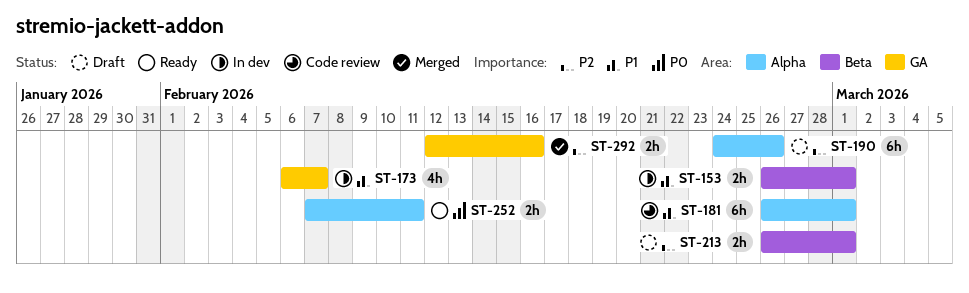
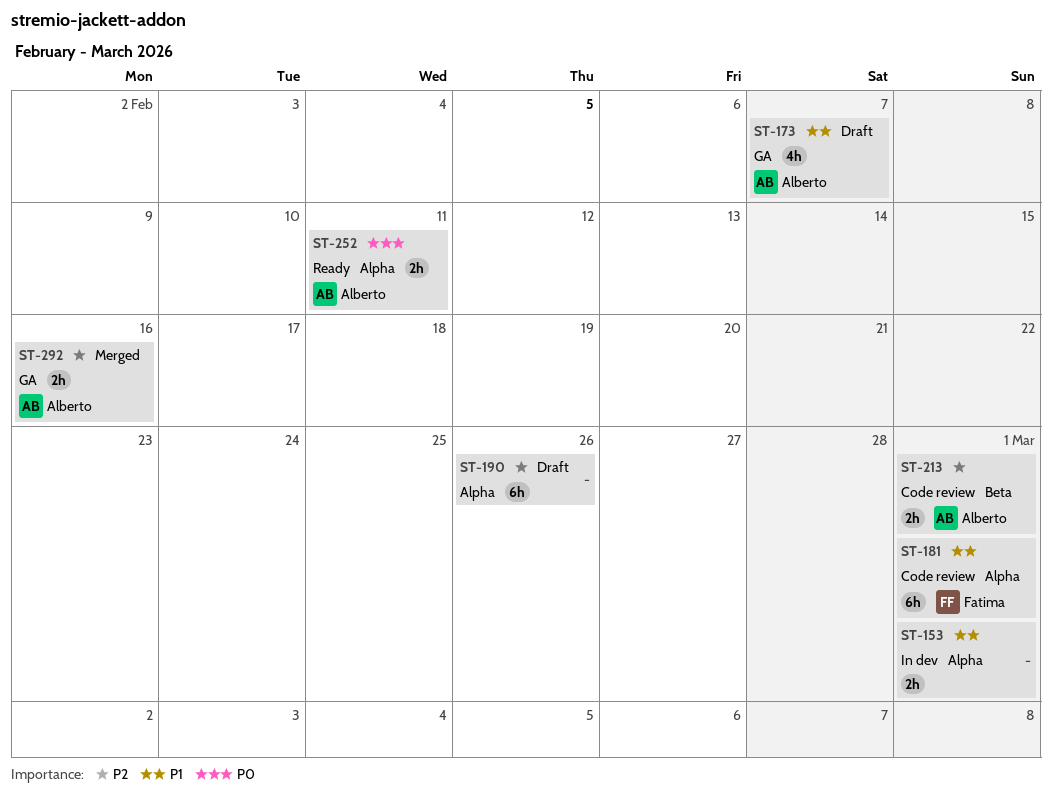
ST-153, label: Beta -> Alpha
ST-173, status: In dev -> Draft
ST-213, status: Draft -> Code review

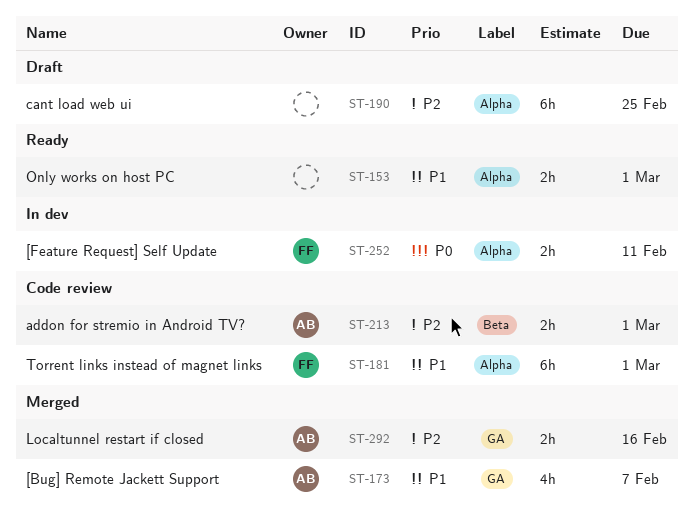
ST-153, status: In dev -> Ready
ST-173, status: Draft -> Merged
ST-190, due: Feb 26 -> Feb 25
ST-252, status: Ready -> In dev
ST-252, owner: Alberto -> Fatima

